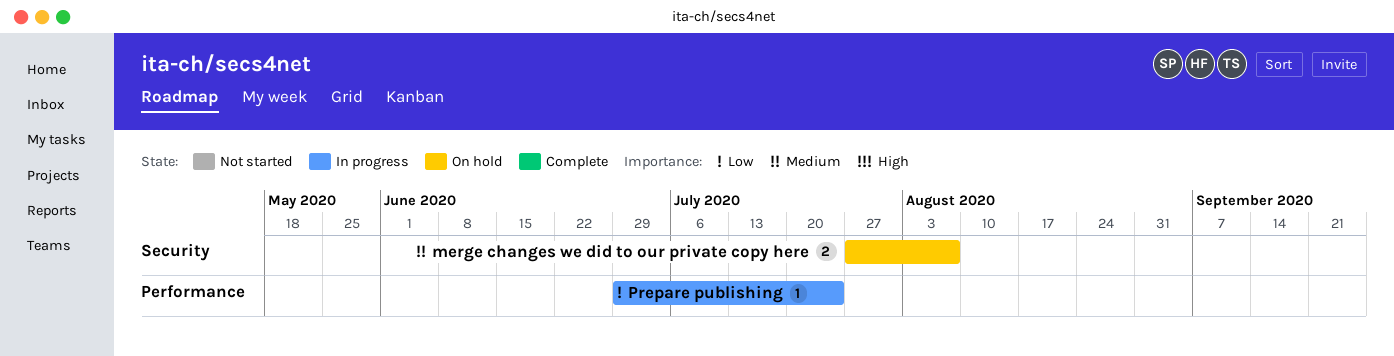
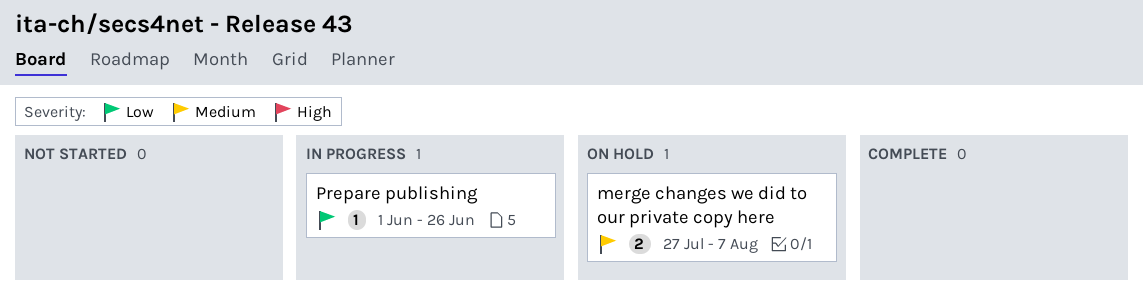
Prepare publishing, start: Jun 29 -> Jun 1
Prepare publishing, due: Jul 24 -> Jun 26

